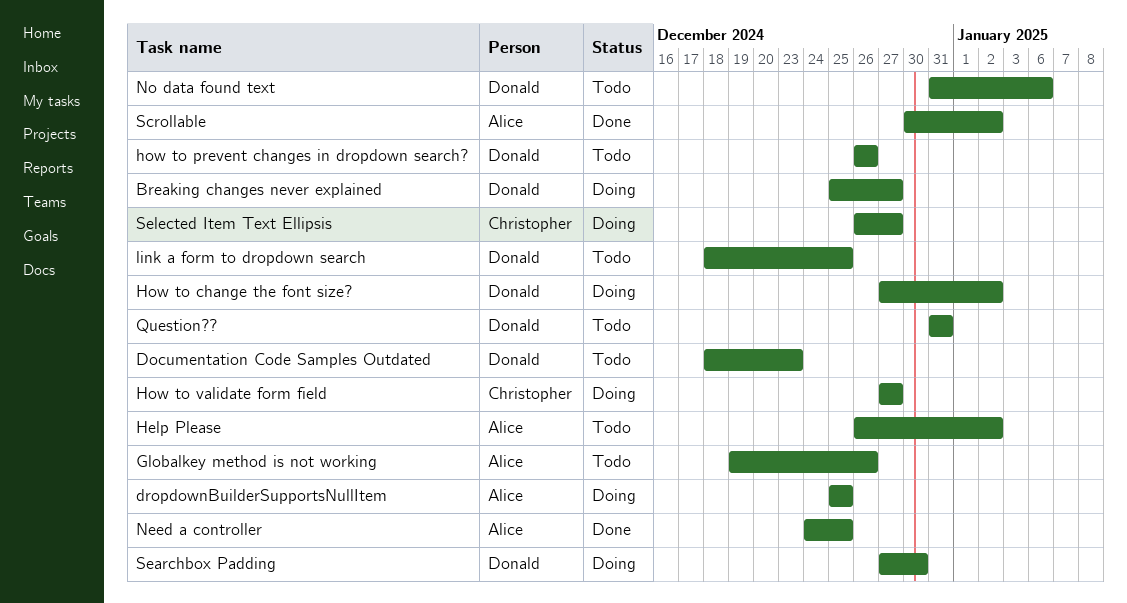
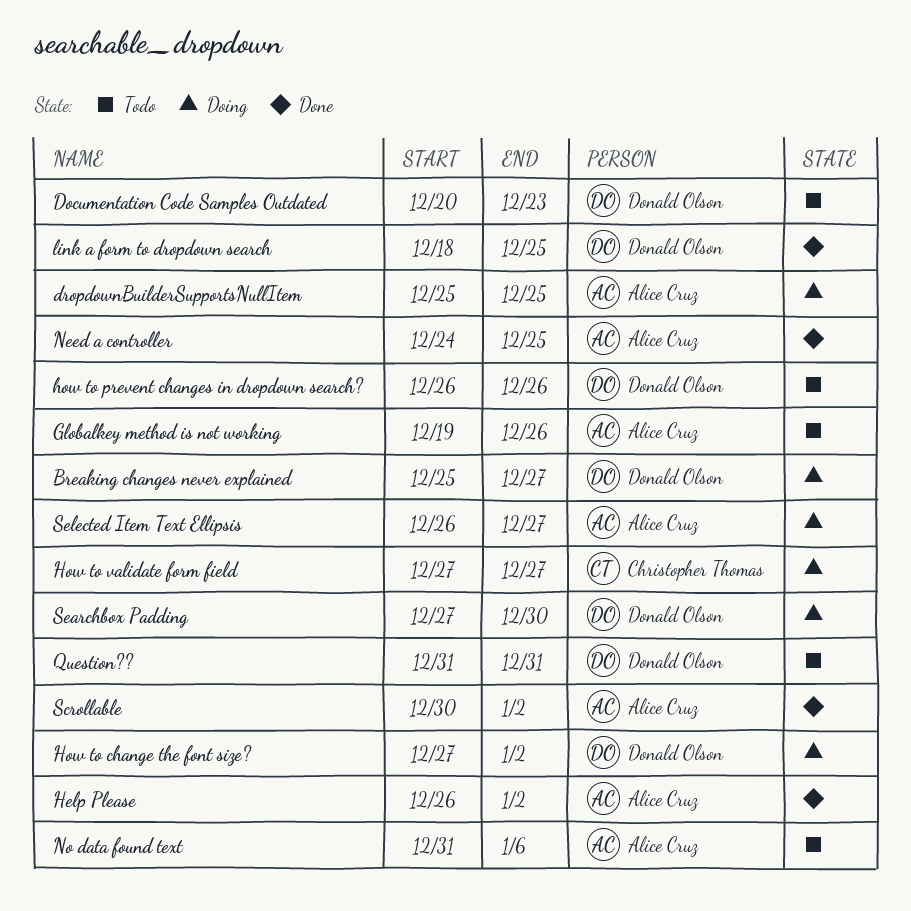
Documentation Code Samples Outdated, start: Dec 18 -> Dec 20
Help Please, status: Todo -> Done
link a form to dropdown search, status: Todo -> Done
No data found text, owner: Donald Olson -> Alice Cruz
Selected Item Text Ellipsis, owner: Christopher Thomas -> Alice Cruz

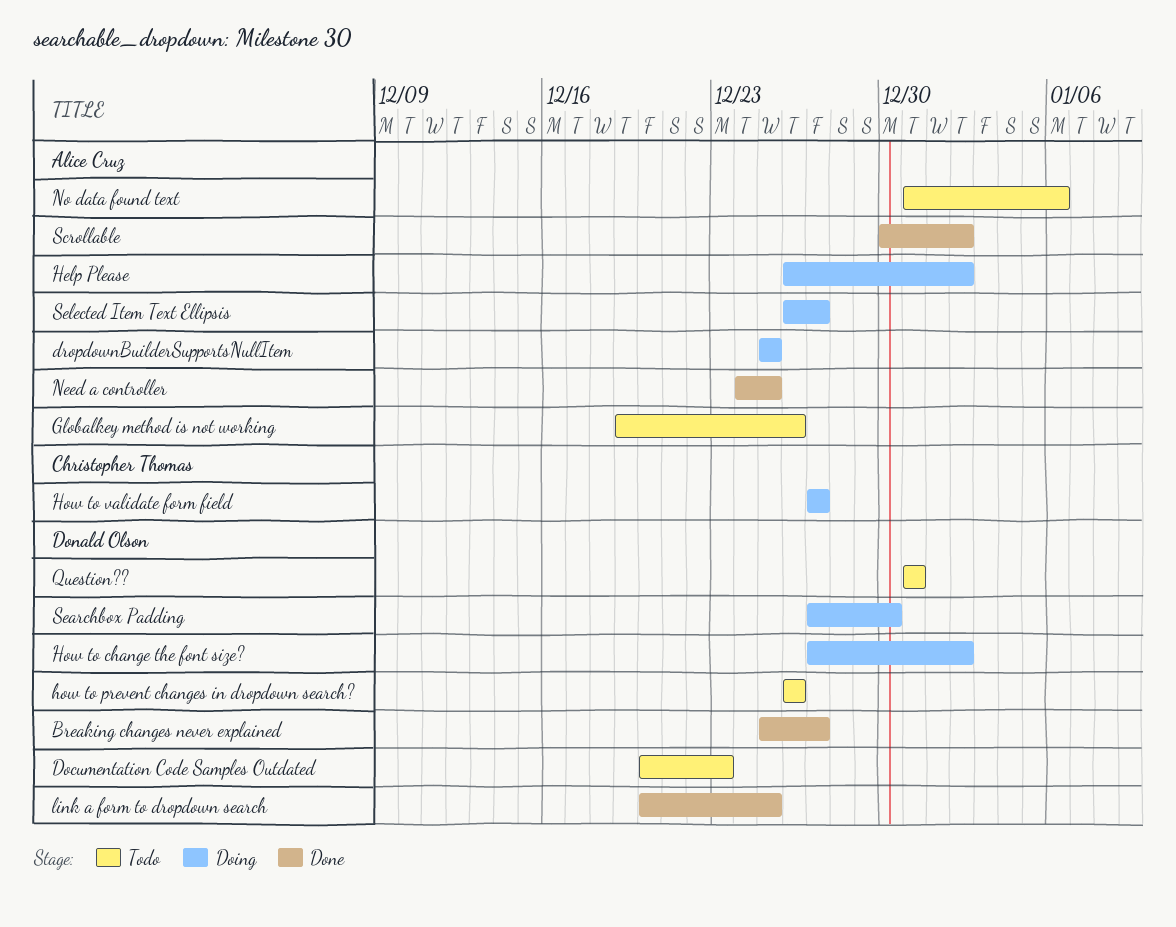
Breaking changes never explained, status: Doing -> Done
Help Please, status: Done -> Doing
link a form to dropdown search, start: Dec 18 -> Dec 20

